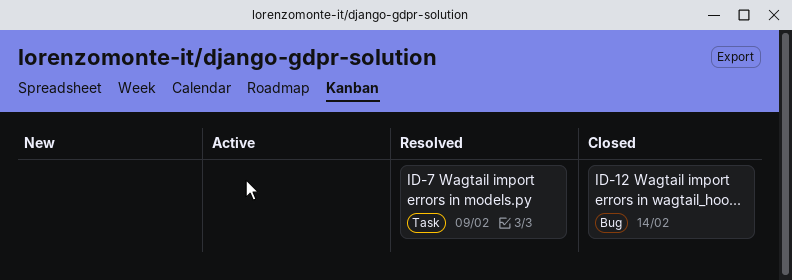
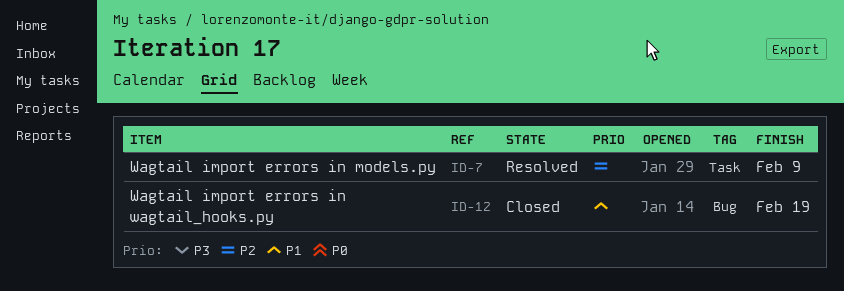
ID-12, due: Feb 14 -> Feb 19

